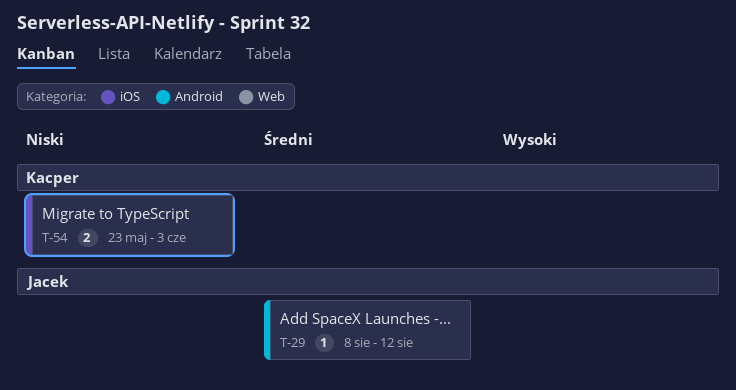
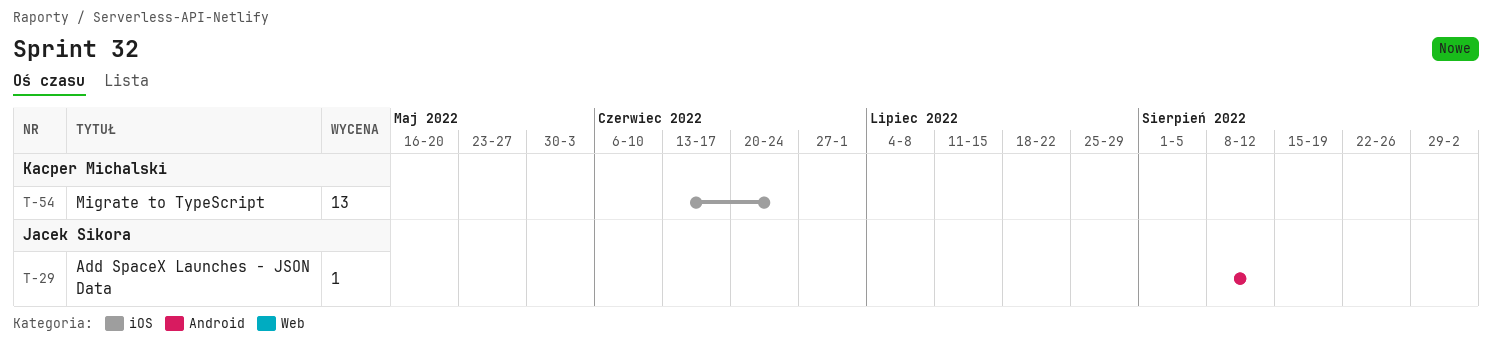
T-54, estimate: 2 -> 13
T-54, start: May 23 -> Jun 13
T-54, due: Jun 3 -> Jun 24

